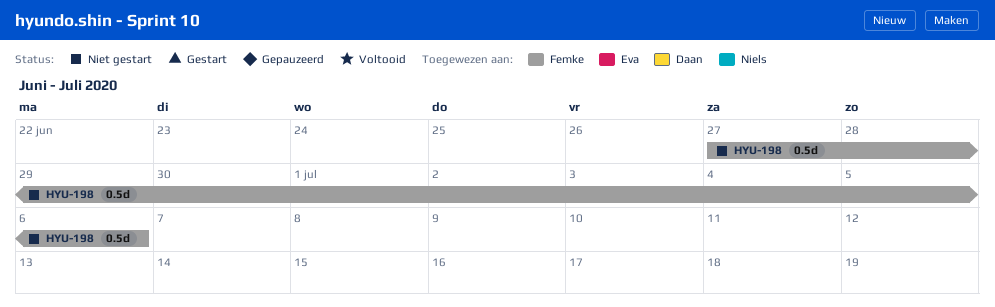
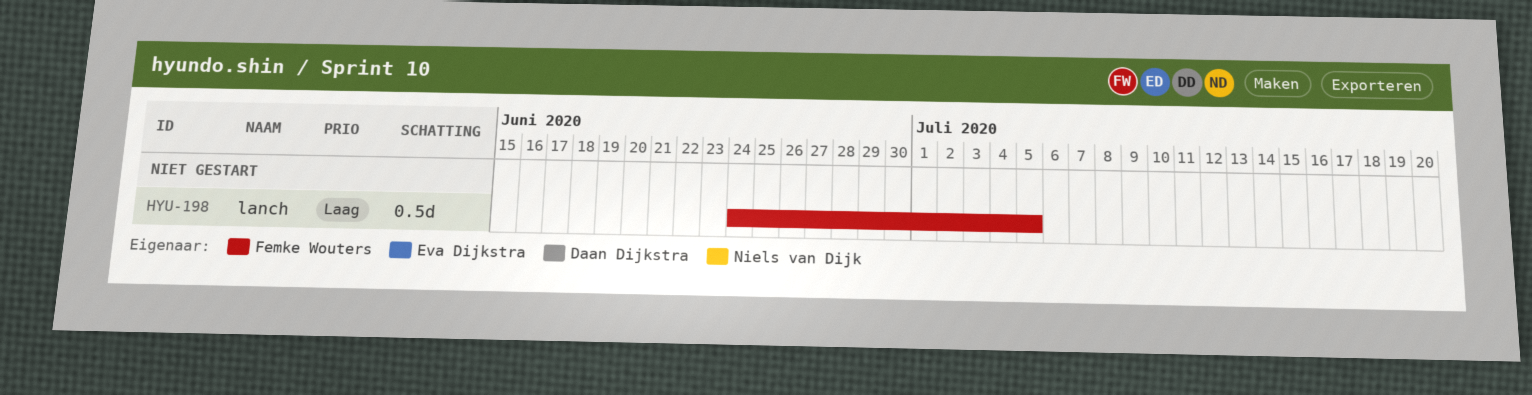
HYU-198, start: Jun 27 -> Jun 24
HYU-198, due: Jul 6 -> Jul 5

